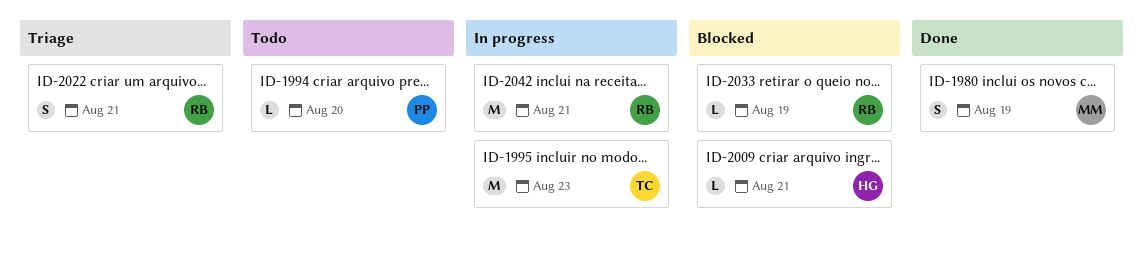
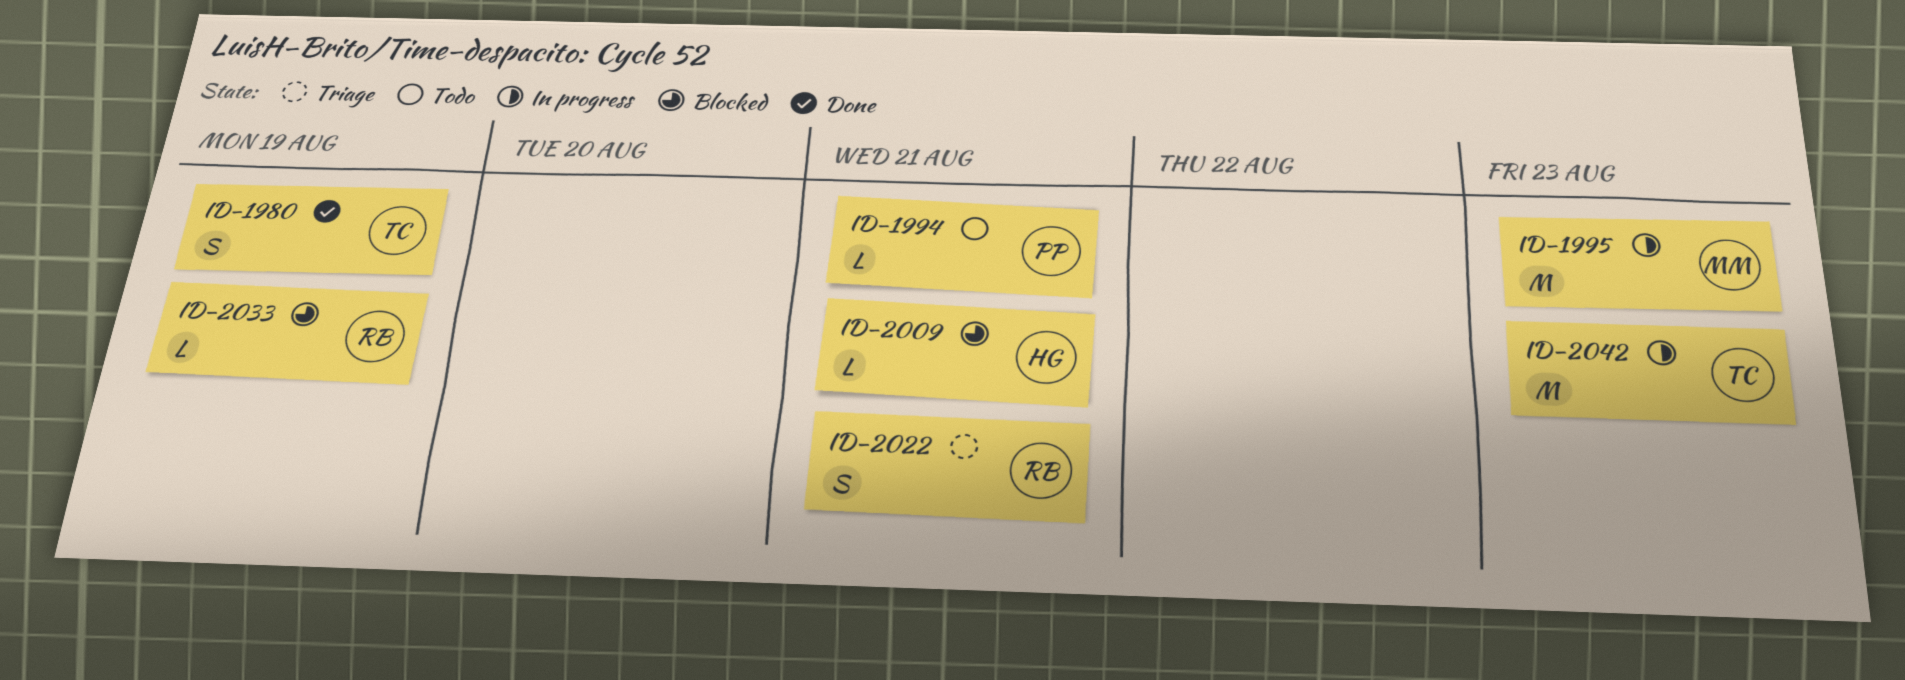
ID-1980, owner: MM -> TC
ID-1994, due: Aug 20 -> Aug 21
ID-1995, owner: TC -> MM
ID-2042, owner: RB -> TC
ID-2042, due: Aug 21 -> Aug 23

